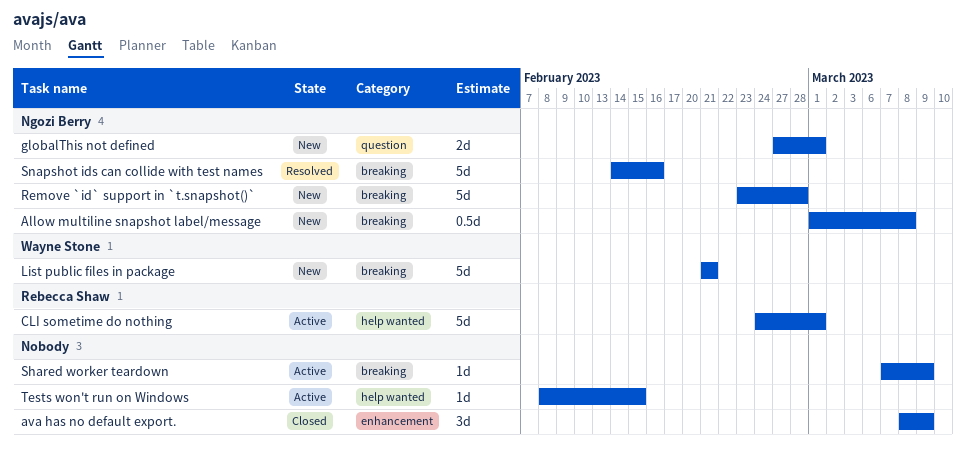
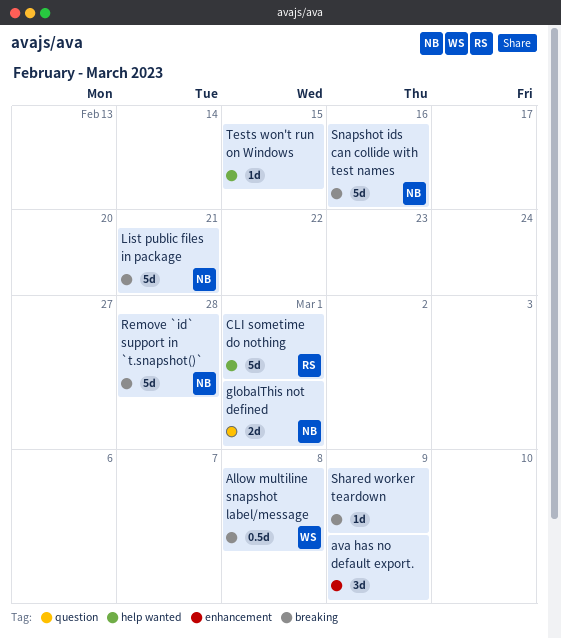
Allow multiline snapshot label/message, owner: Ngozi Berry -> Wayne Stone
List public files in package, owner: Wayne Stone -> Ngozi Berry

